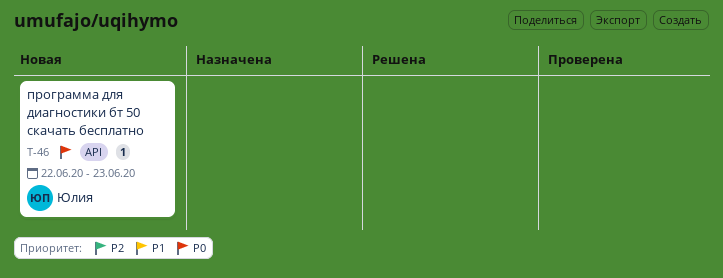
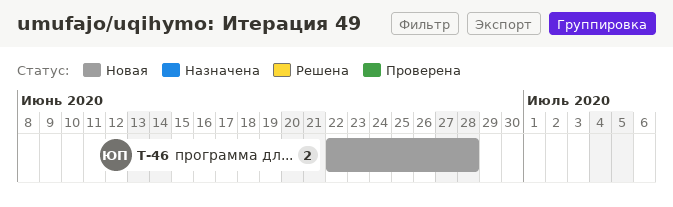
T-46, estimate: 1 -> 2
T-46, due: Jun 23 -> Jun 28

